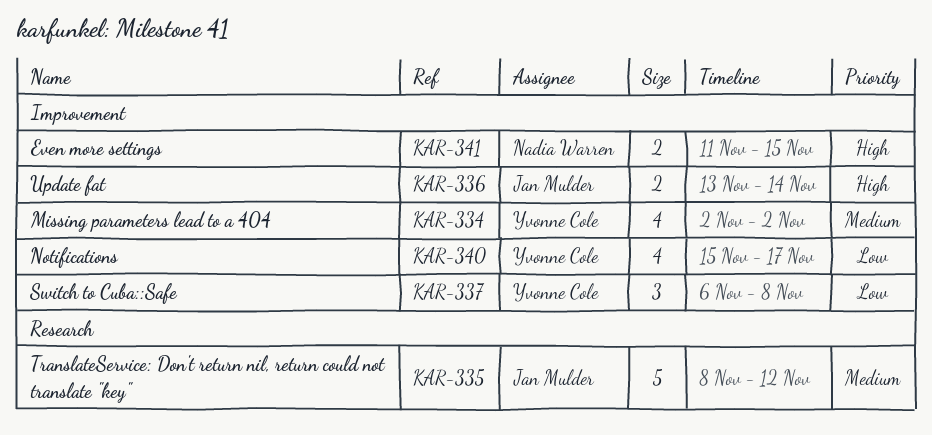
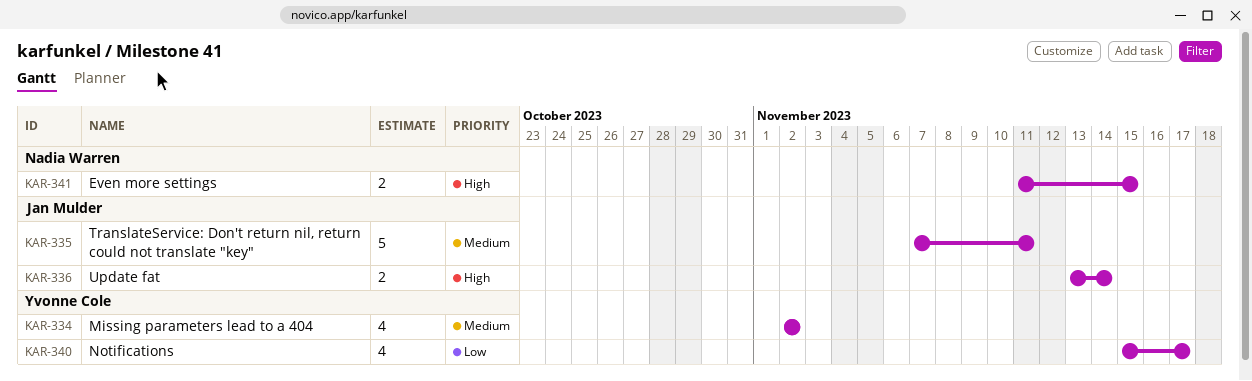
KAR-335, start: Nov 8 -> Nov 7
KAR-335, due: Nov 12 -> Nov 11
KAR-337: present -> none

